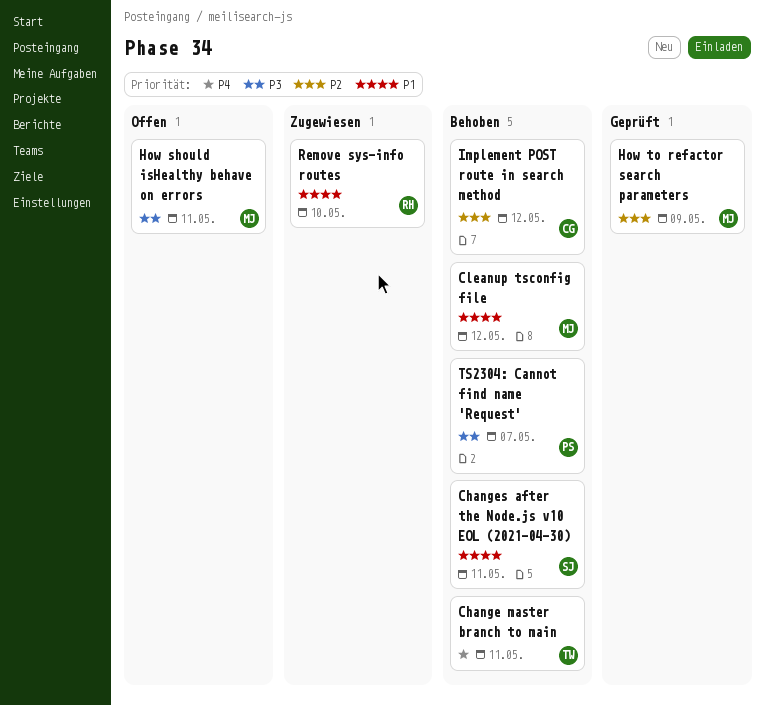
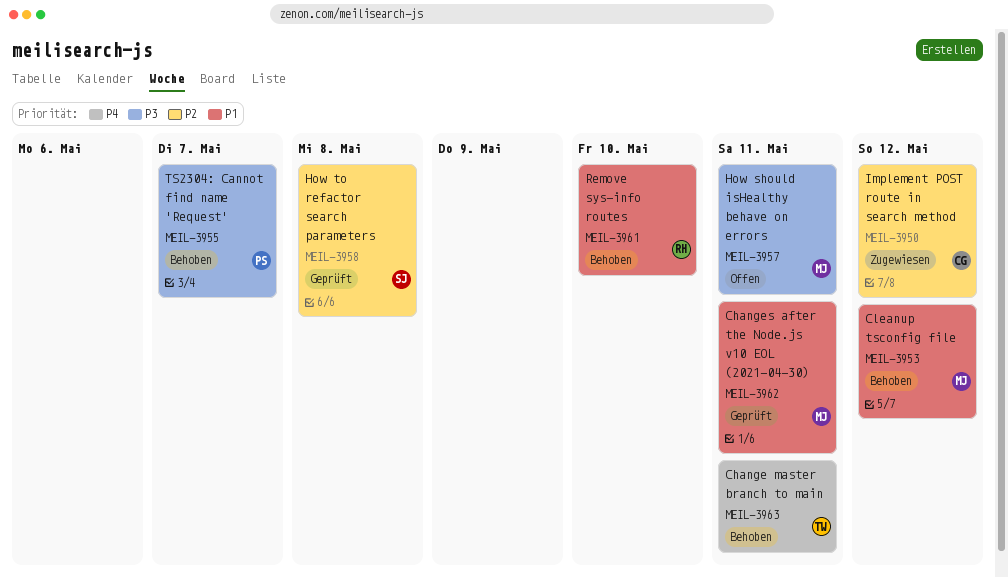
Changes after the Node.js v10 EOL (2021-04-30), status: Behoben -> Geprüft
Changes after the Node.js v10 EOL (2021-04-30), owner: SJ -> MJ
How to refactor search parameters, owner: MJ -> SJ
How to refactor search parameters, due: May 9 -> May 8
Implement POST route in search method, status: Behoben -> Zugewiesen
Remove sys-info routes, status: Zugewiesen -> Behoben

